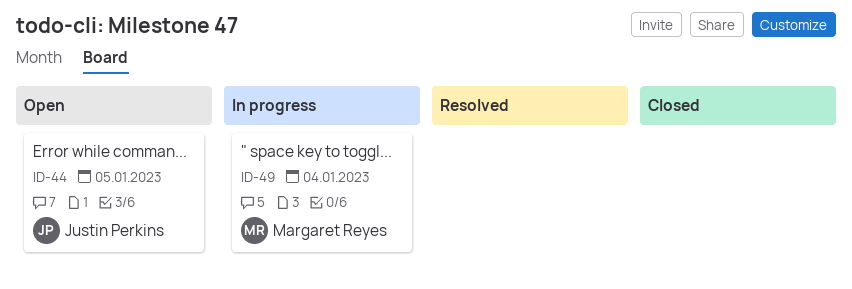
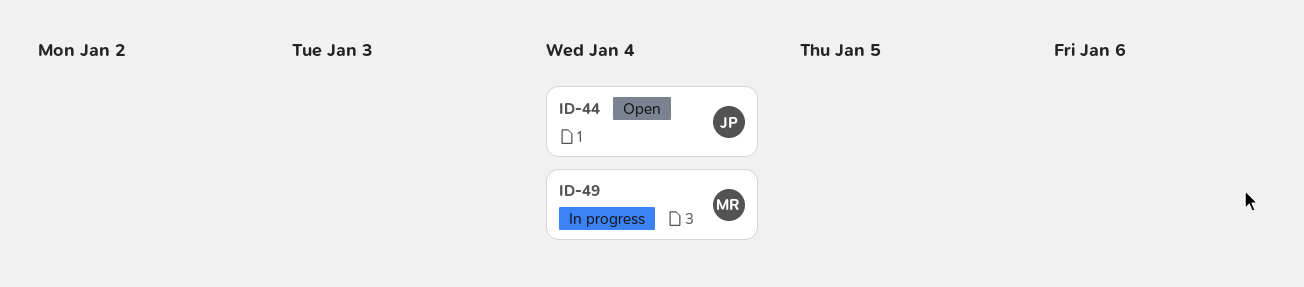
ID-44, due: Jan 5 -> Jan 4

